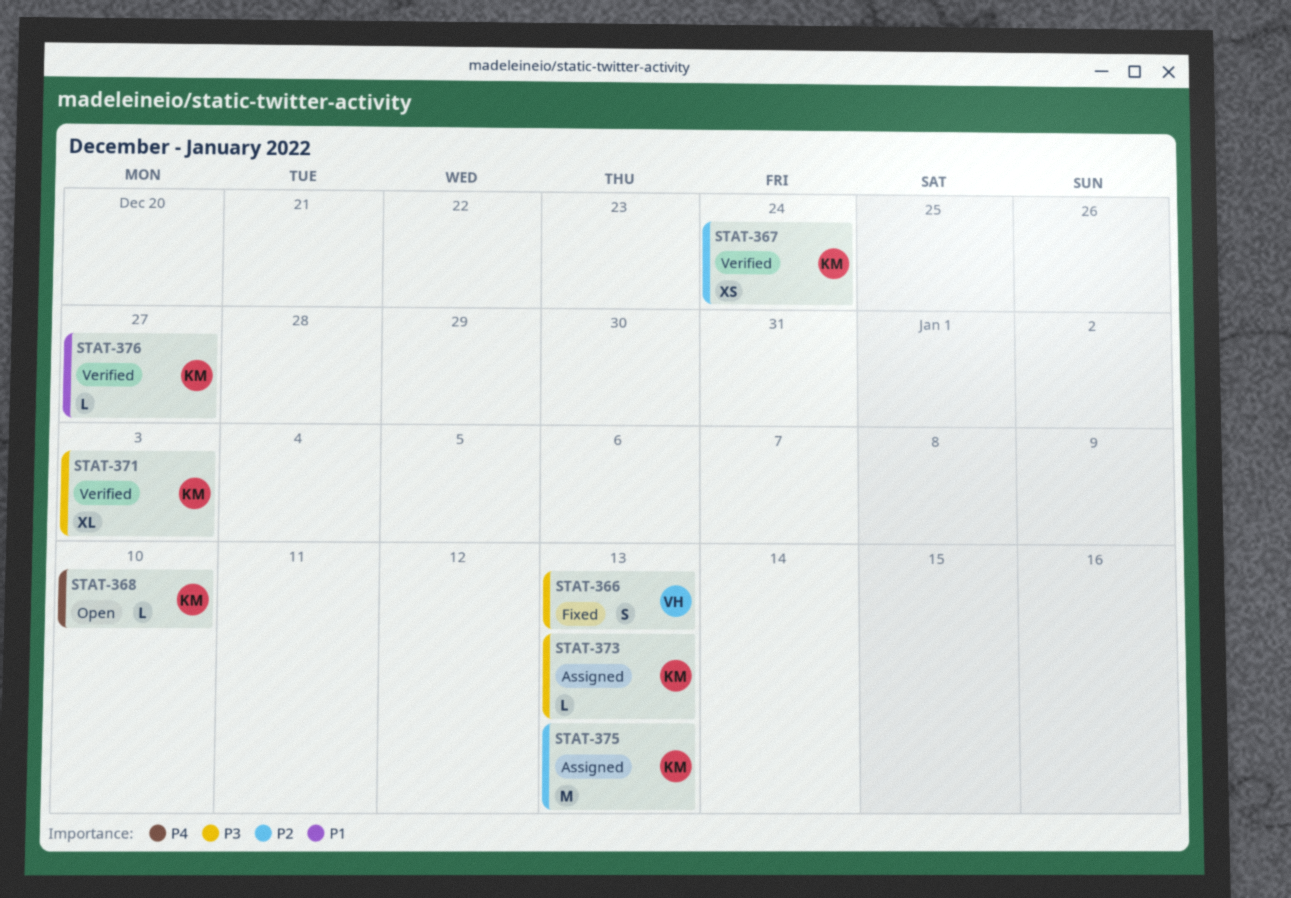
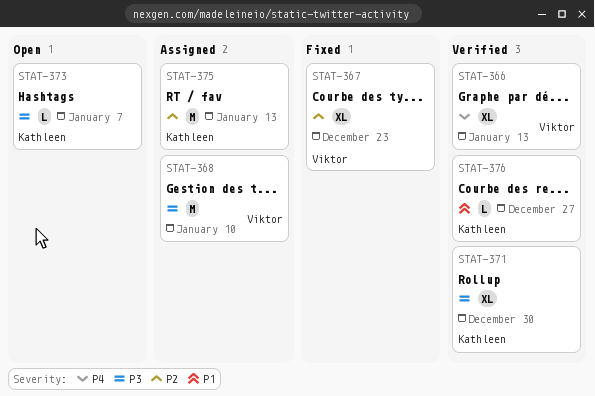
STAT-366, status: Fixed -> Verified
STAT-366, priority: P3 -> P4
STAT-366, estimate: S -> XL
STAT-367, status: Verified -> Fixed
STAT-367, owner: Kathleen -> Viktor
STAT-367, estimate: XS -> XL
STAT-367, due: Dec 24 -> Dec 23
STAT-368, status: Open -> Assigned
STAT-368, owner: Kathleen -> Viktor
STAT-368, priority: P4 -> P3
STAT-368, estimate: L -> M
STAT-371, due: Jan 3 -> Dec 30
STAT-373, status: Assigned -> Open
STAT-373, due: Jan 13 -> Jan 7

